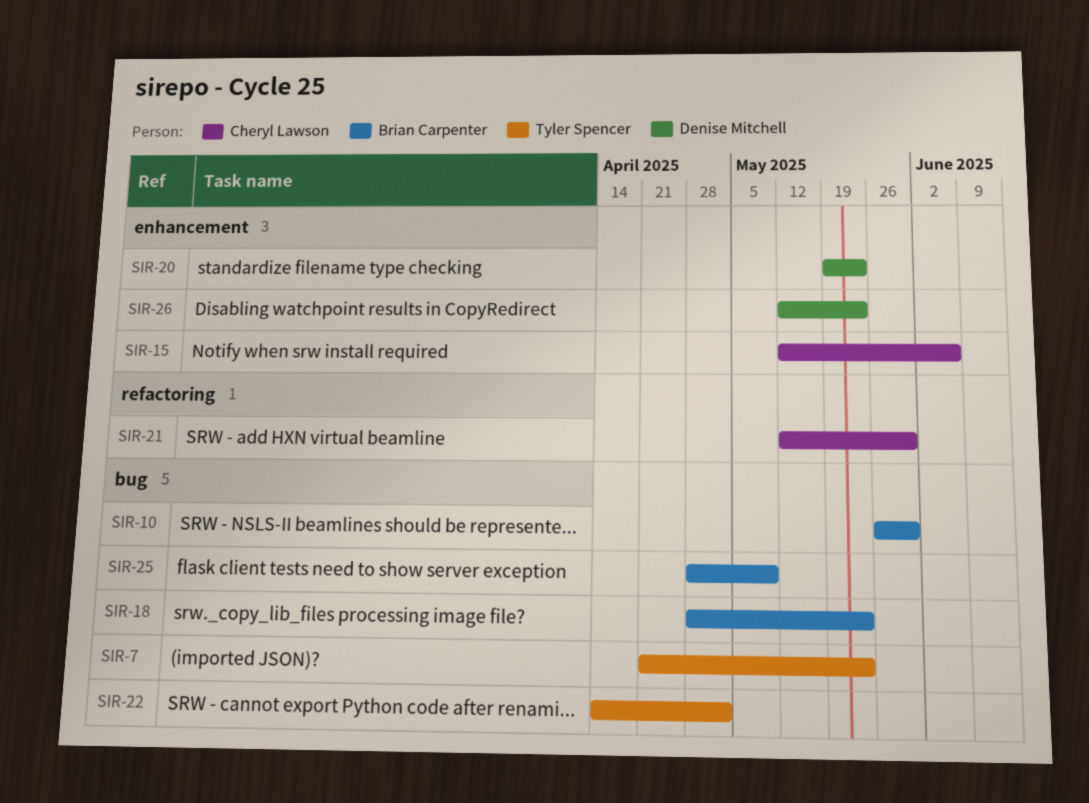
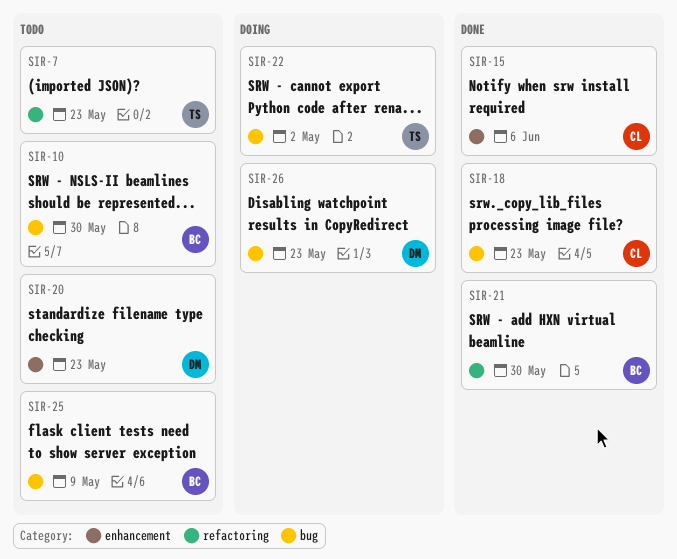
SIR-7, label: bug -> refactoring
SIR-18, owner: Brian Carpenter -> Cheryl Lawson
SIR-21, owner: Cheryl Lawson -> Brian Carpenter
SIR-26, label: enhancement -> bug

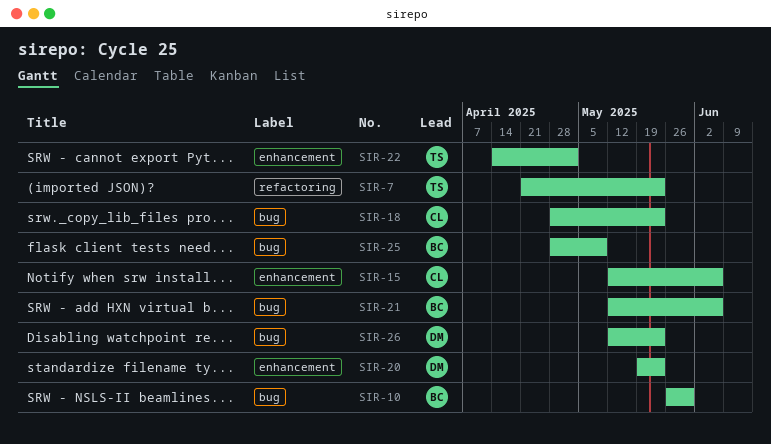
SIR-21, label: refactoring -> bug
SIR-21, due: May 30 -> Jun 6
SIR-22, label: bug -> enhancement

